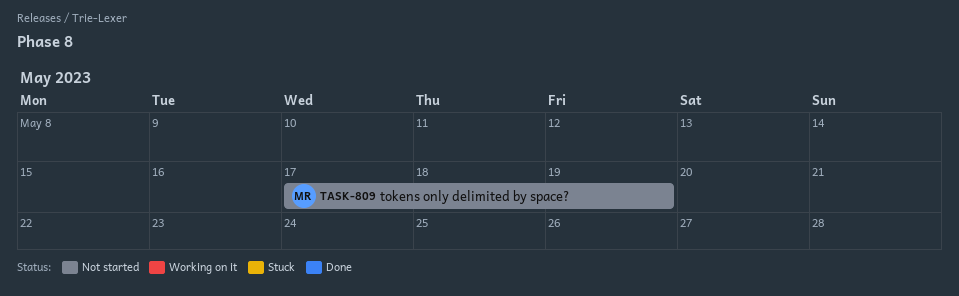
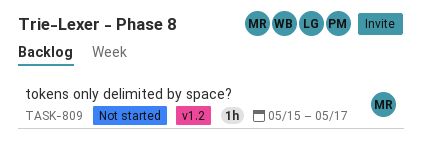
TASK-809, start: May 17 -> May 15
TASK-809, due: May 19 -> May 17

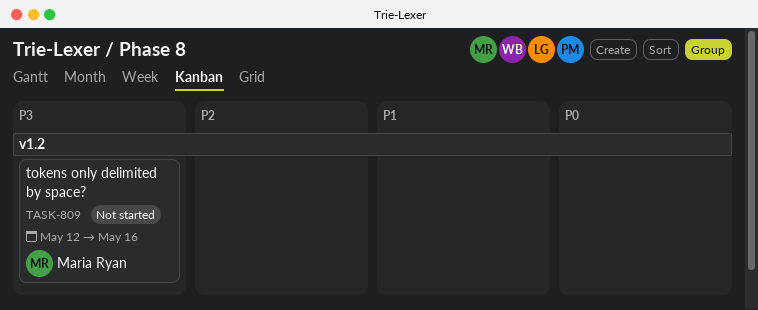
TASK-809, start: May 15 -> May 12
TASK-809, due: May 17 -> May 16

